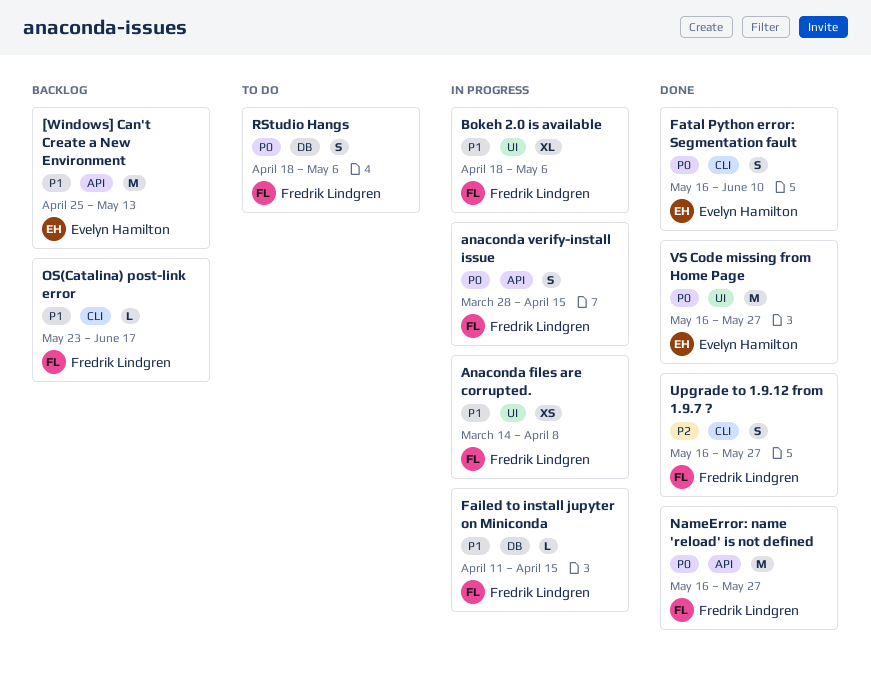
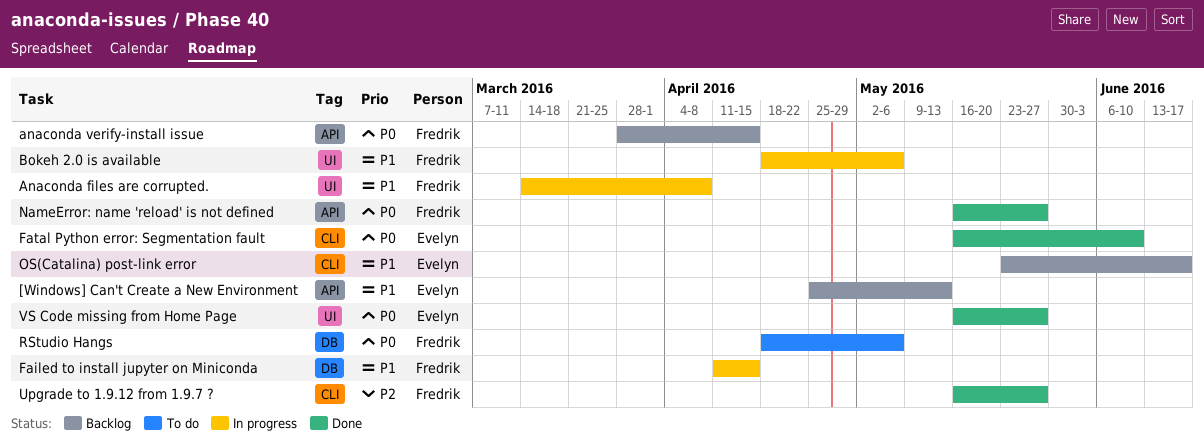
anaconda verify-install issue, status: In progress -> Backlog
OS(Catalina) post-link error, owner: Fredrik Lindgren -> Evelyn Hamilton

